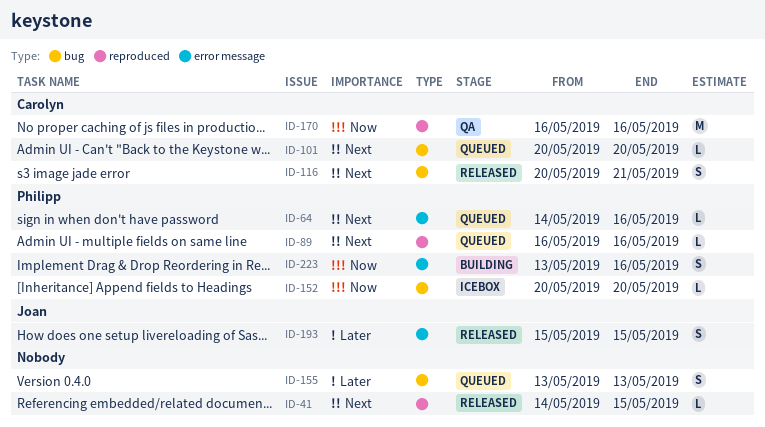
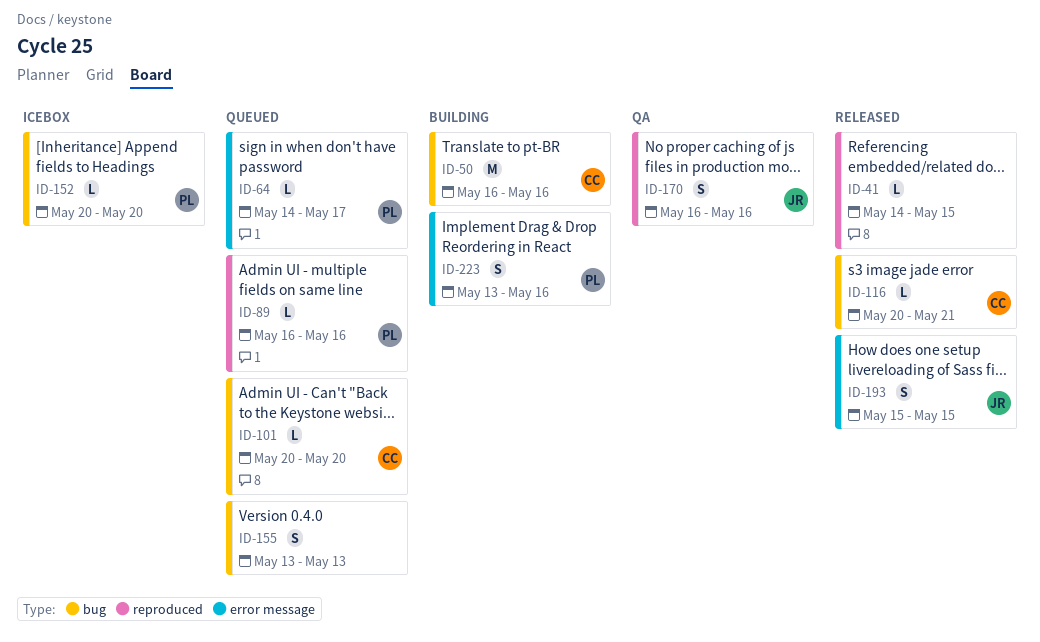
ID-50: none -> present
ID-64, due: May 16 -> May 17
ID-116, estimate: S -> L
ID-170, owner: Carolyn -> Joan
ID-170, estimate: M -> S

